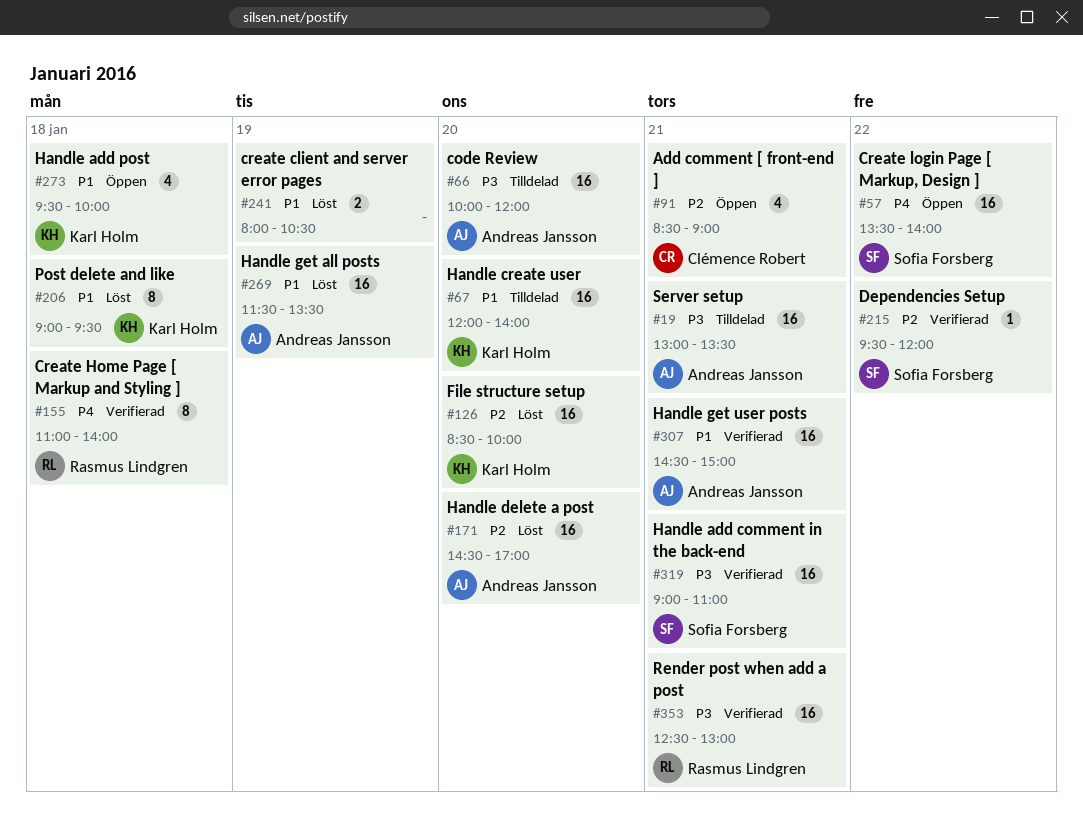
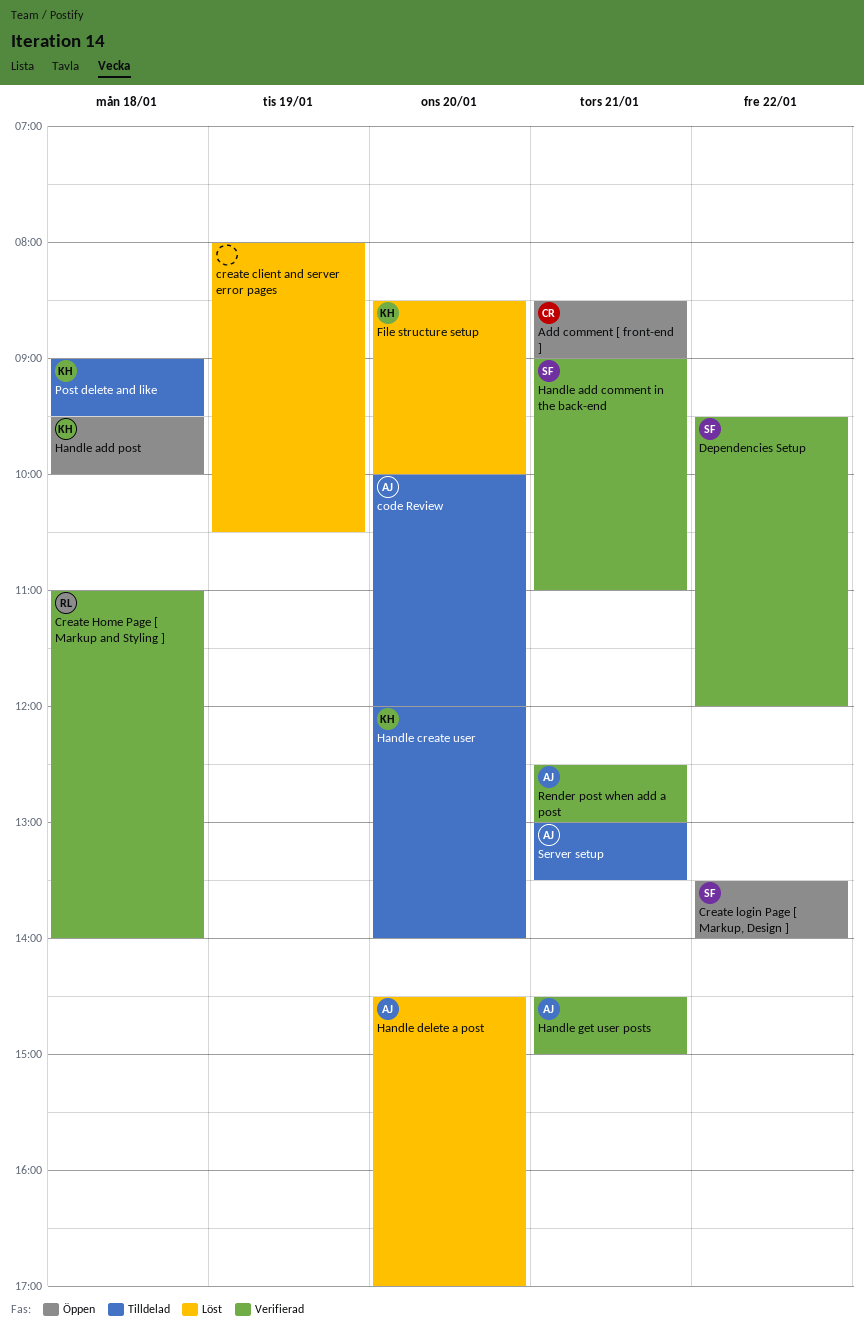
Handle get all posts: present -> none
Post delete and like, status: Löst -> Tilldelad
Render post when add a post, owner: Rasmus Lindgren -> Andreas Jansson

